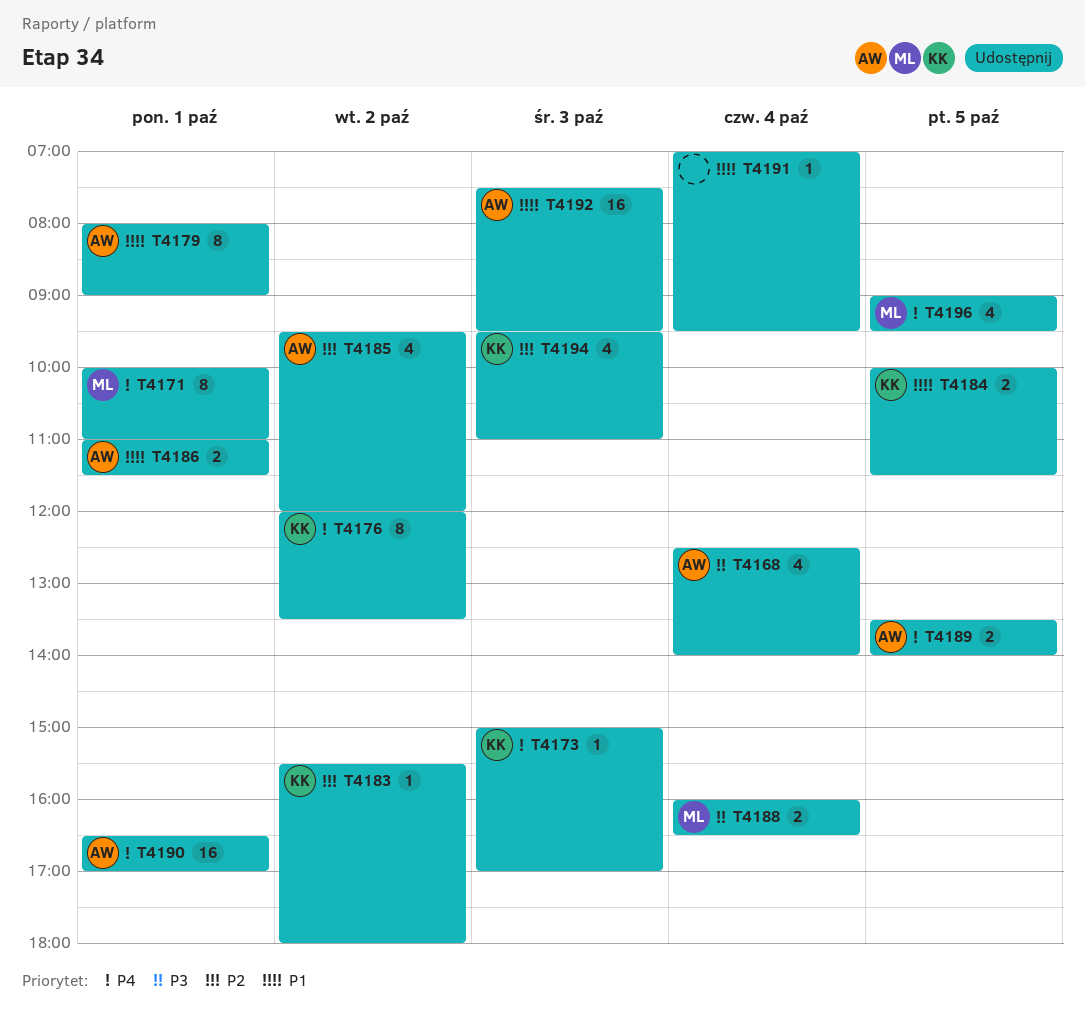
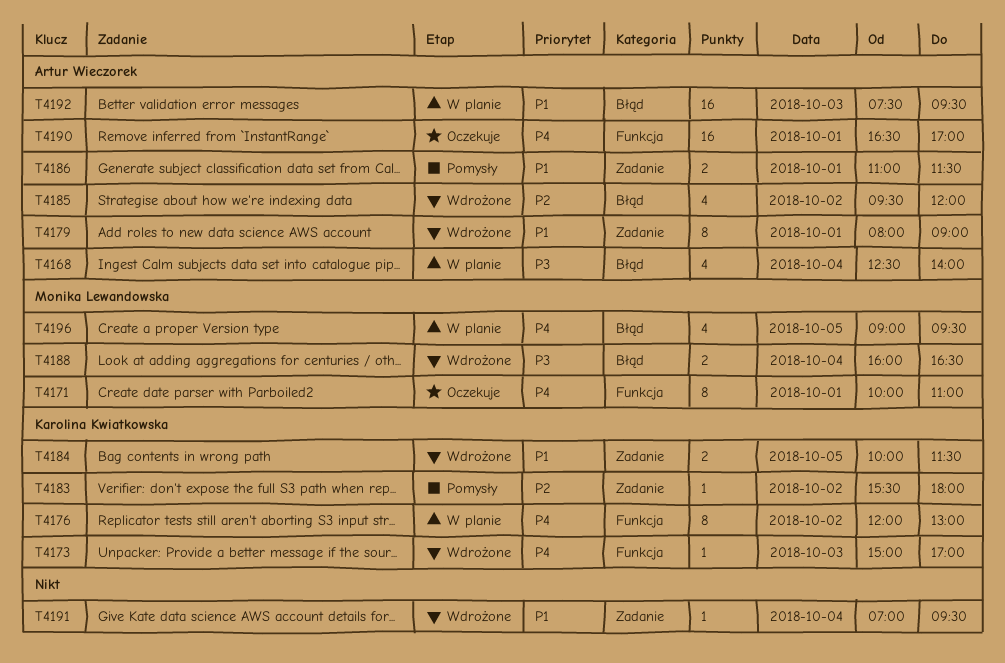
T4176, ends: 13:30 -> 13:00
T4189: present -> none
T4194: present -> none

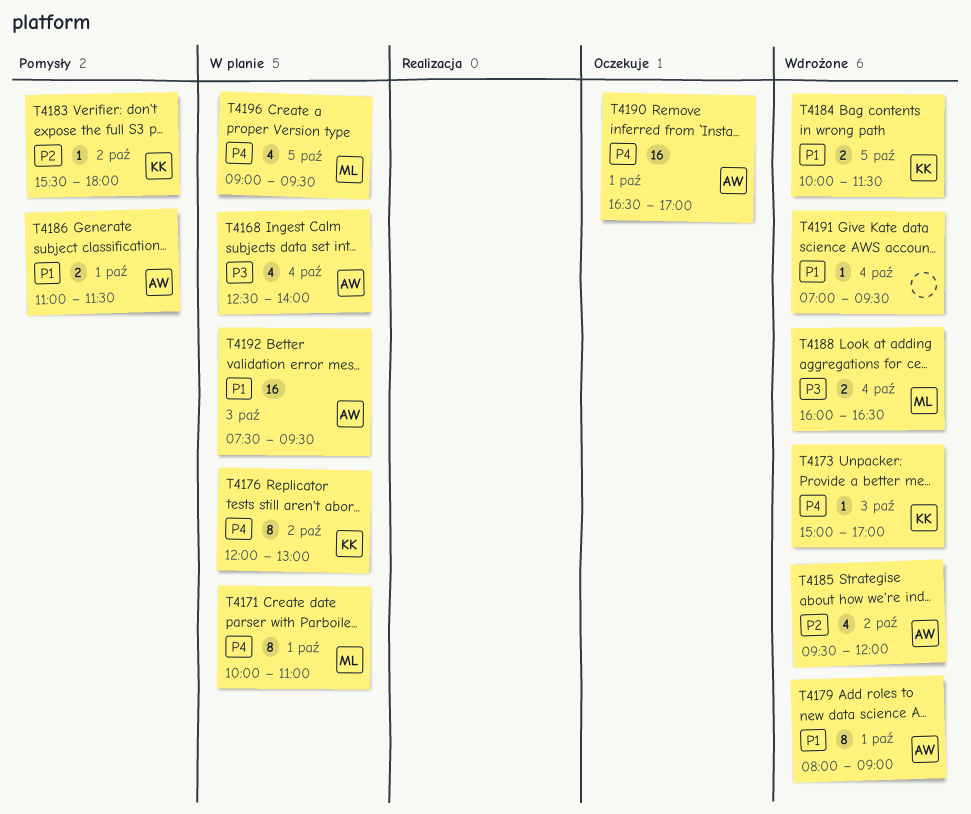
T4171, status: Oczekuje -> W planie

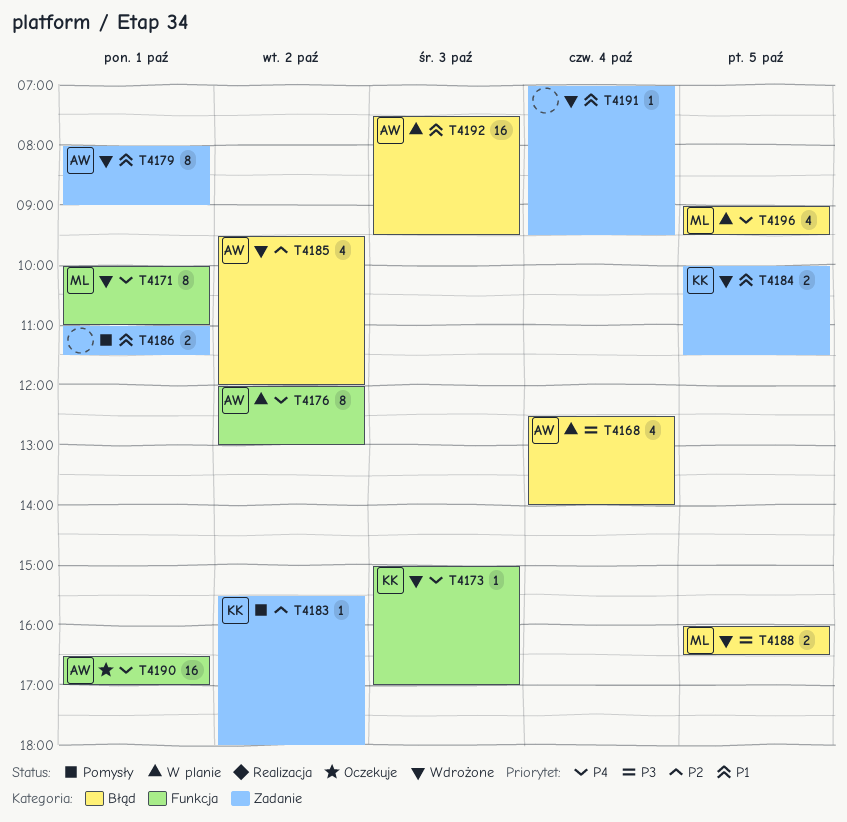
T4171, status: W planie -> Wdrożone
T4176, owner: KK -> AW
T4186, owner: AW -> none
T4188, day: Oct 4 -> Oct 5

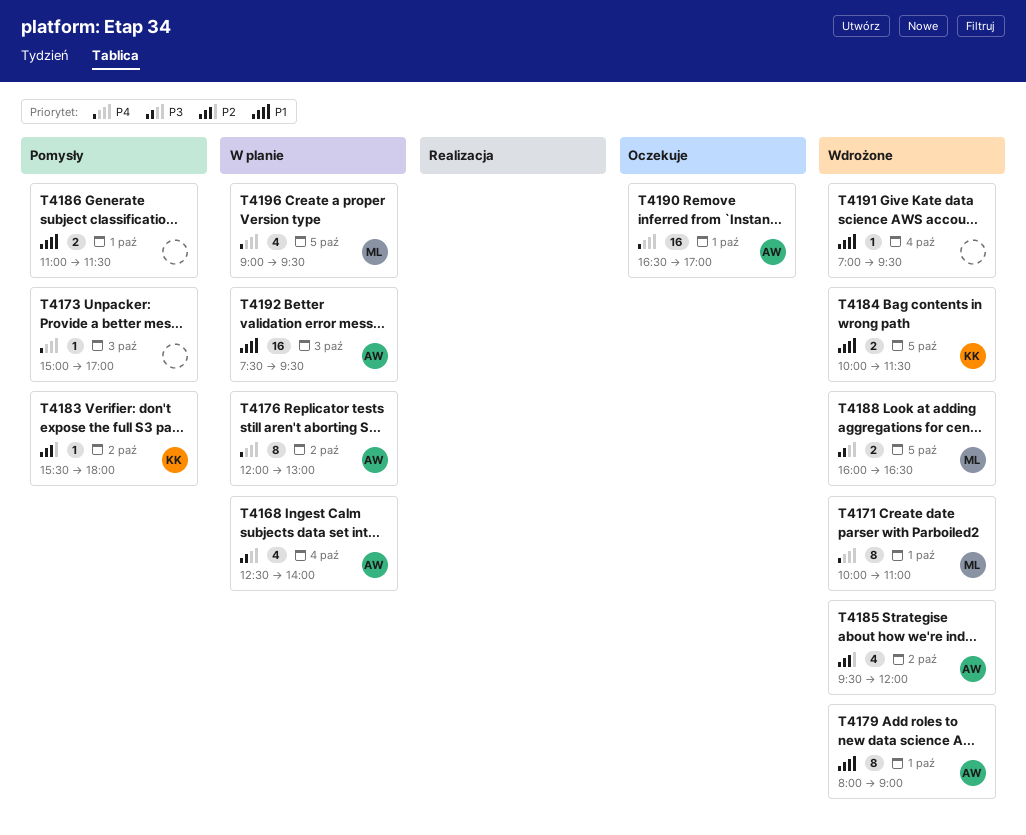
T4173, status: Wdrożone -> Pomysły
T4173, owner: KK -> none

